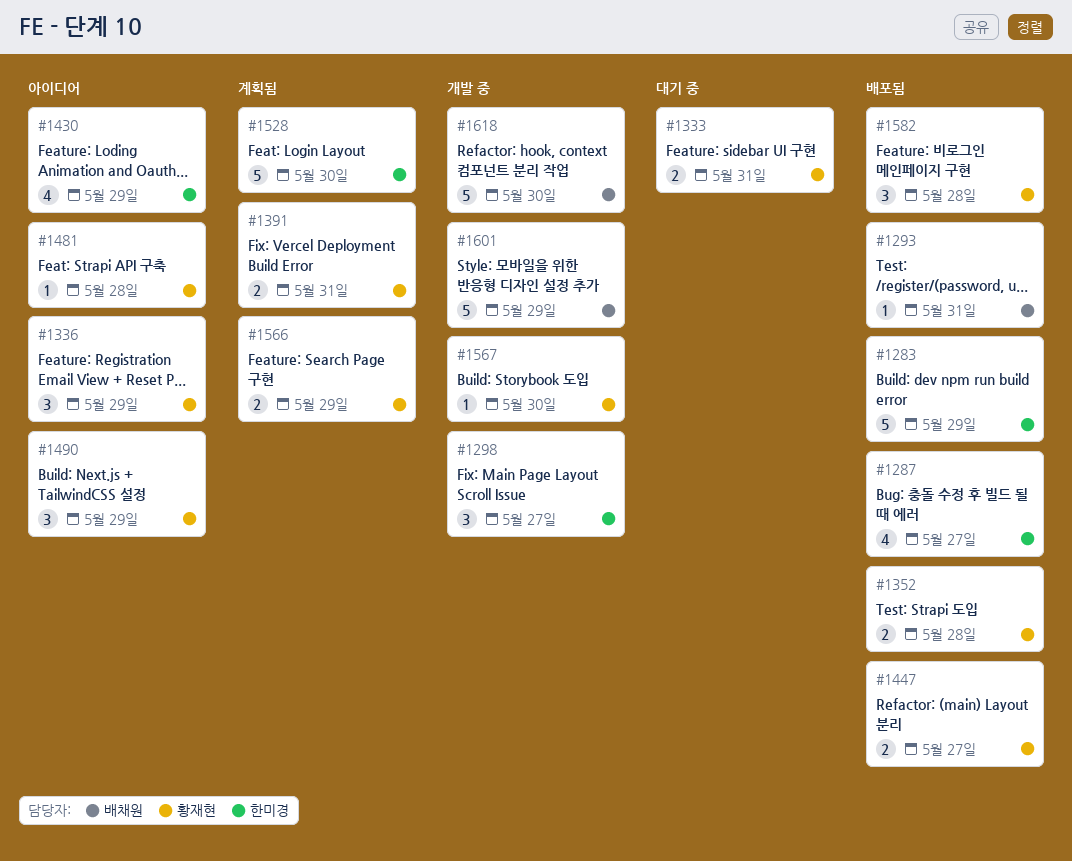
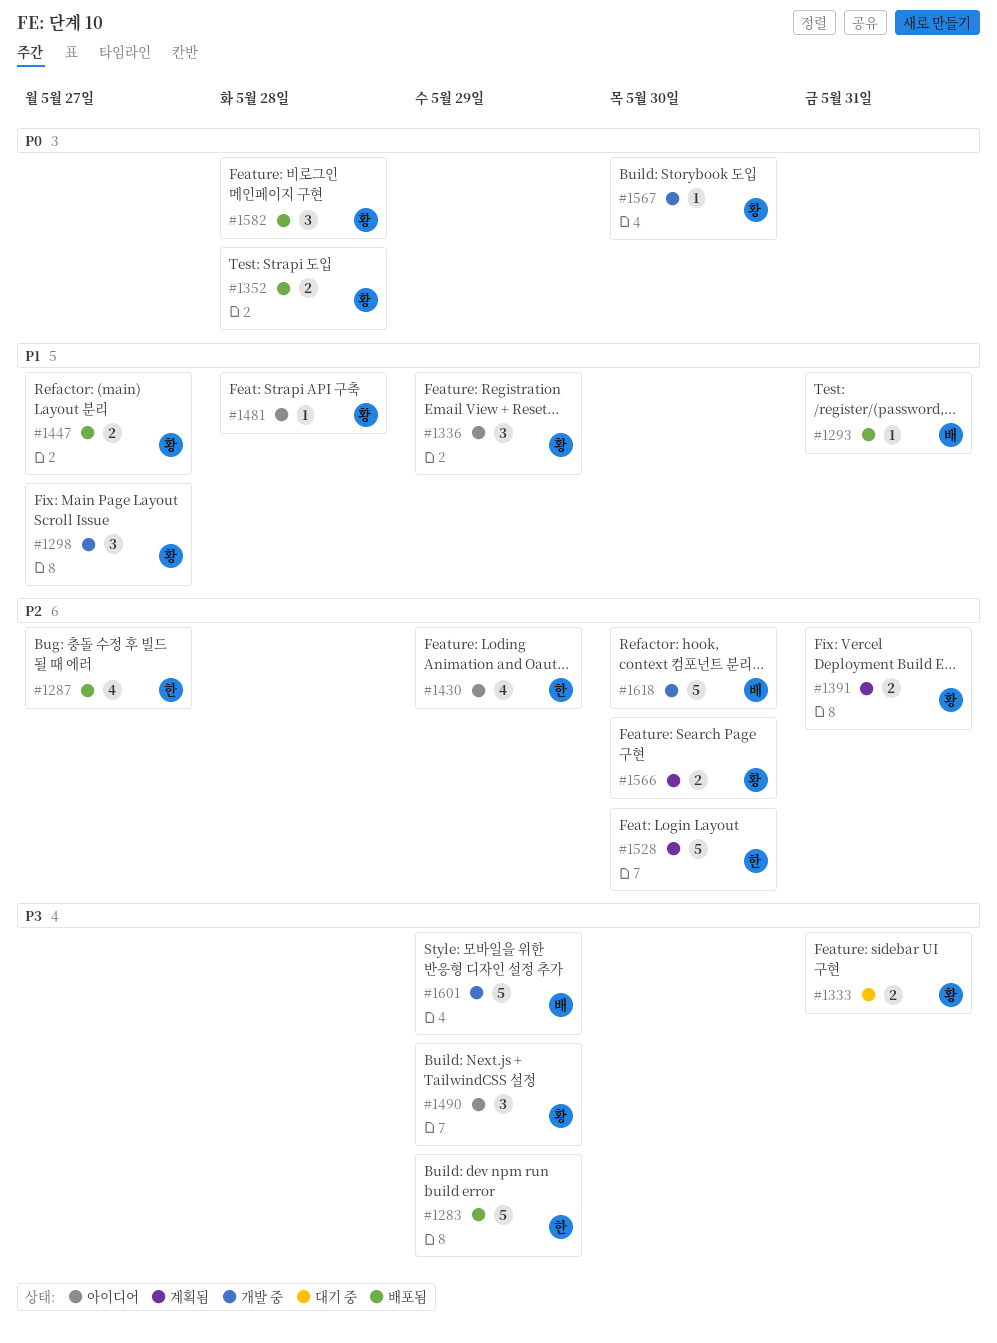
#1298, owner: 한미경 -> 황재현
#1566, due: May 29 -> May 30

